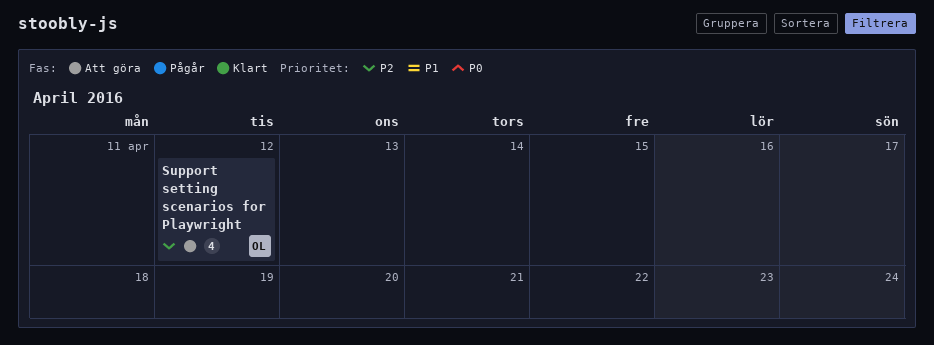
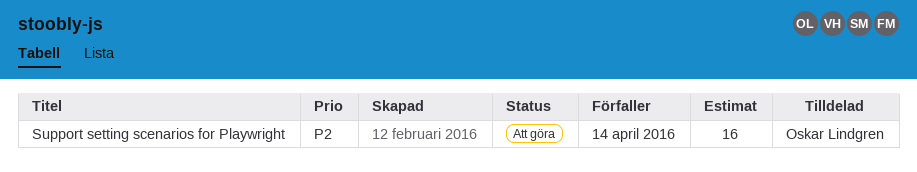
Support setting scenarios for Playwright, estimate: 4 -> 16
Support setting scenarios for Playwright, due: Apr 12 -> Apr 14

